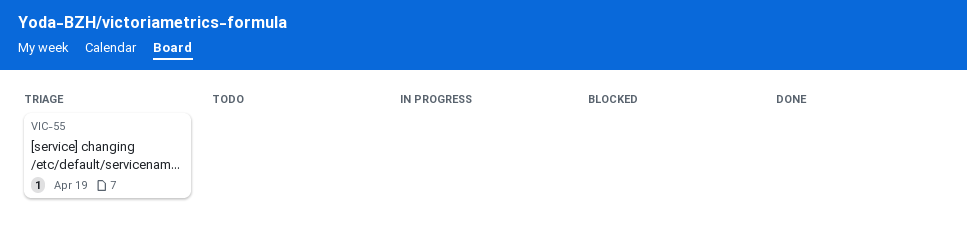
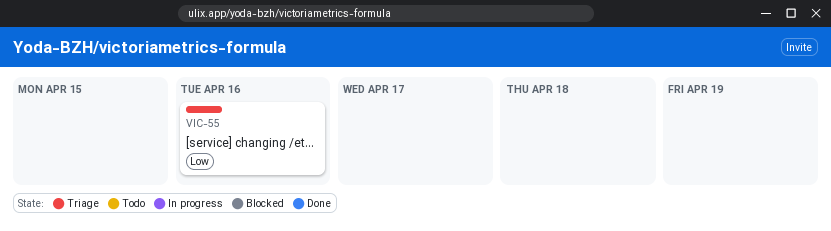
VIC-55, due: Apr 19 -> Apr 16

